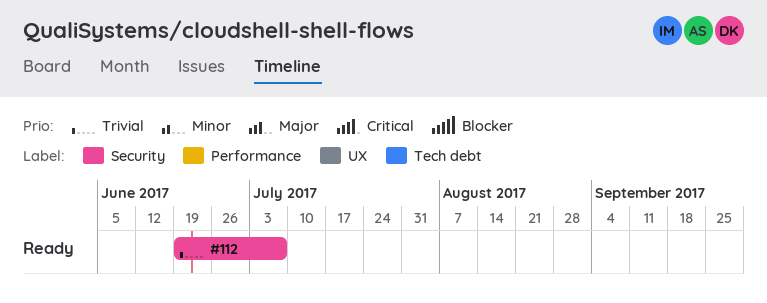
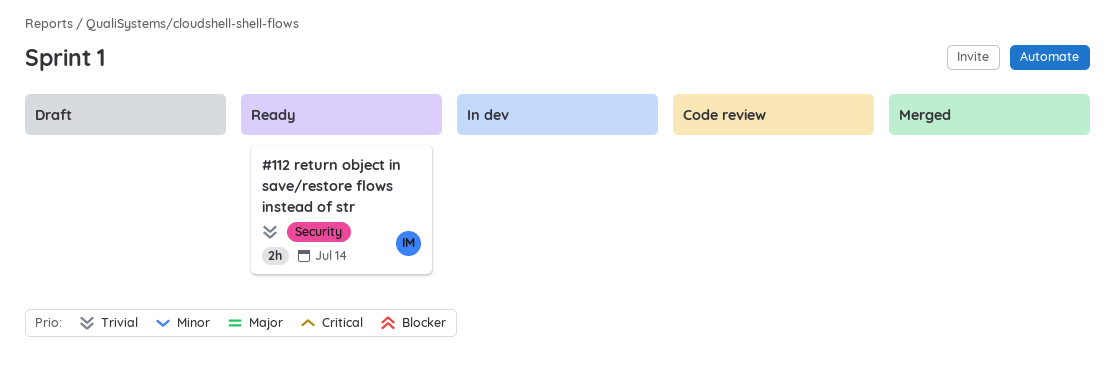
#112, due: Jul 7 -> Jul 14

